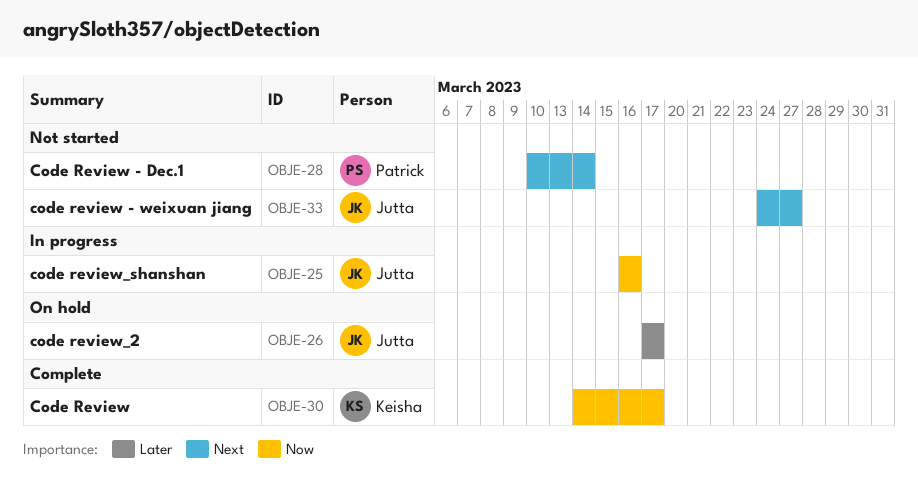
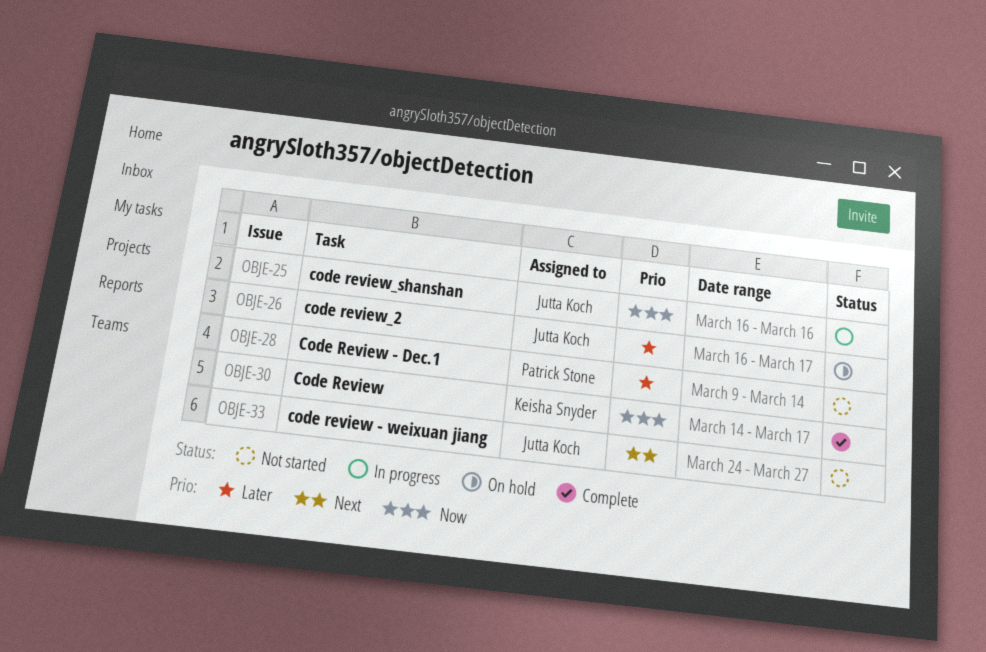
OBJE-26, start: Mar 17 -> Mar 16
OBJE-28, priority: Next -> Later
OBJE-28, start: Mar 10 -> Mar 9

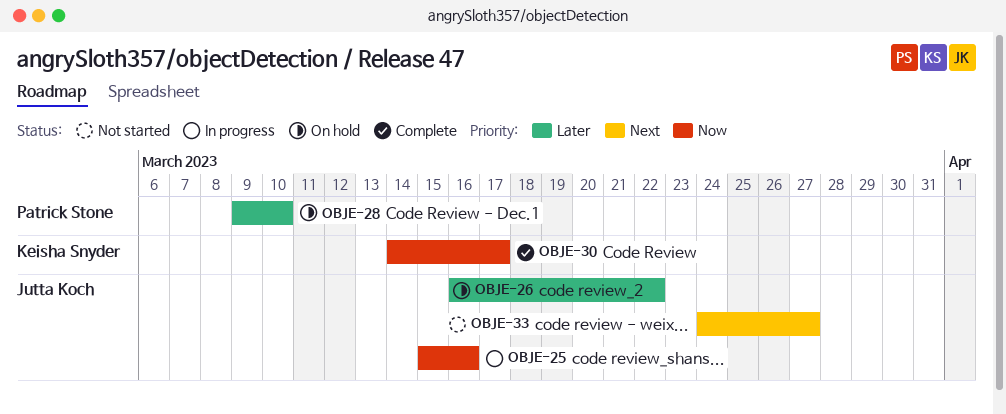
OBJE-25, start: Mar 16 -> Mar 15
OBJE-26, due: Mar 17 -> Mar 22
OBJE-28, status: Not started -> On hold
OBJE-28, due: Mar 14 -> Mar 10

